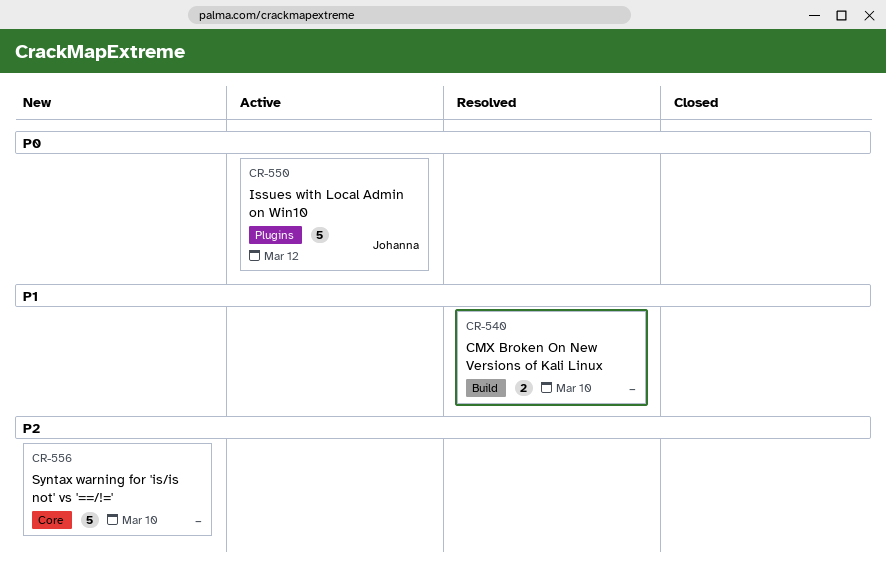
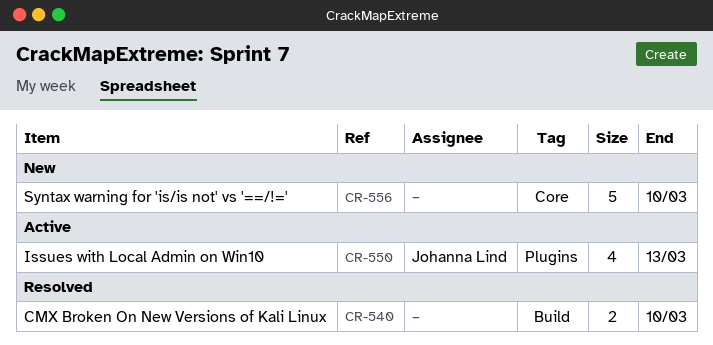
CR-550, estimate: 5 -> 4
CR-550, due: Mar 12 -> Mar 13

